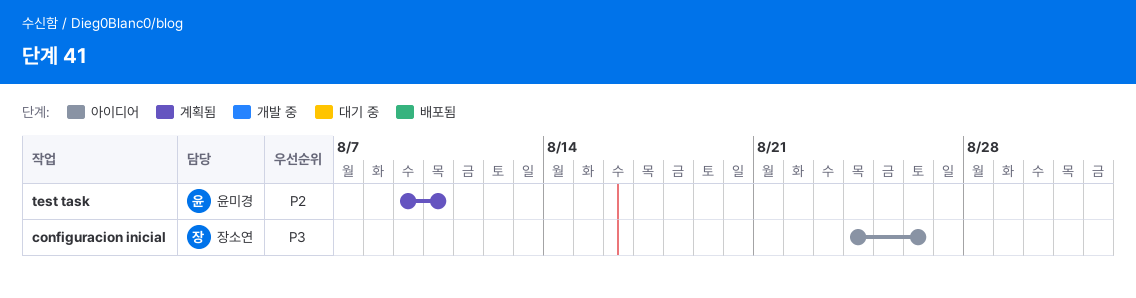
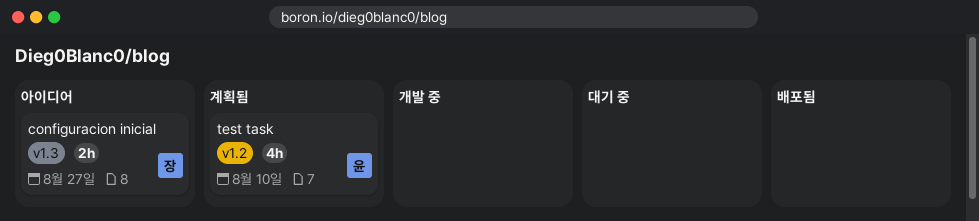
configuracion inicial, due: Aug 26 -> Aug 27

